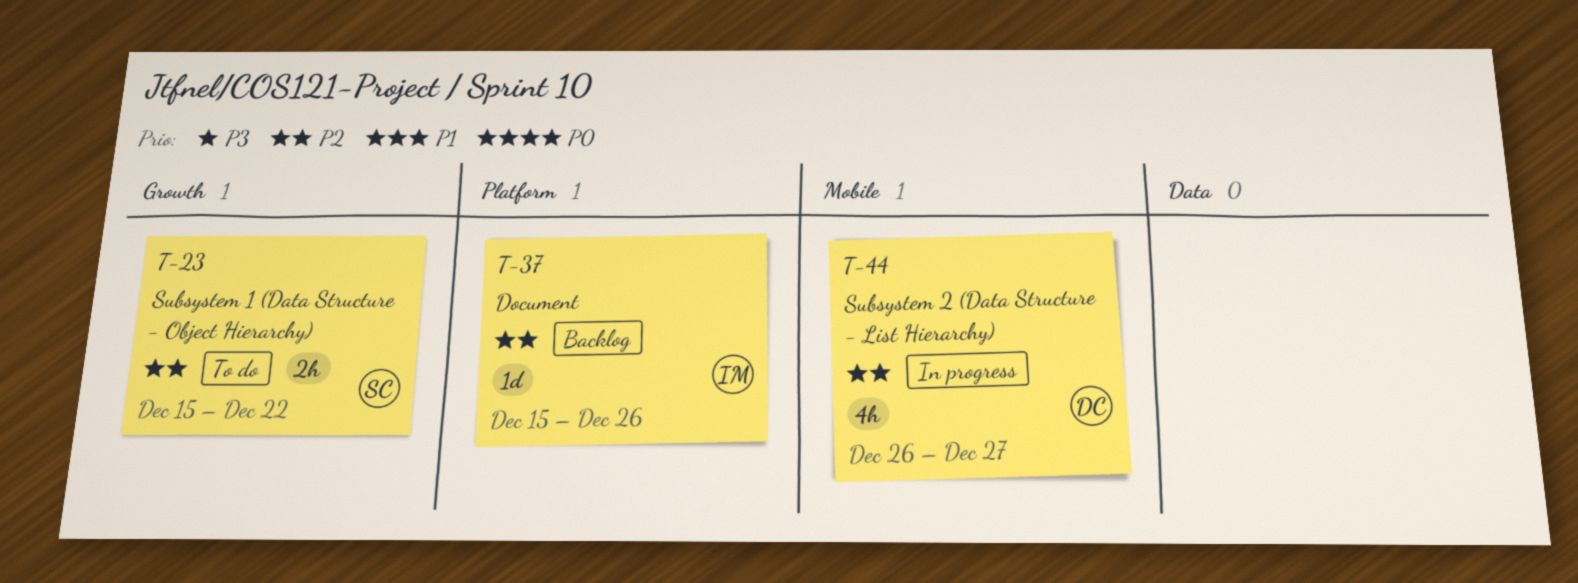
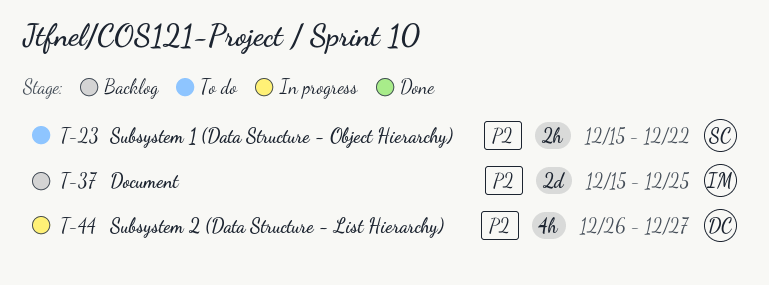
T-37, estimate: 1d -> 2d
T-37, due: Dec 26 -> Dec 25

